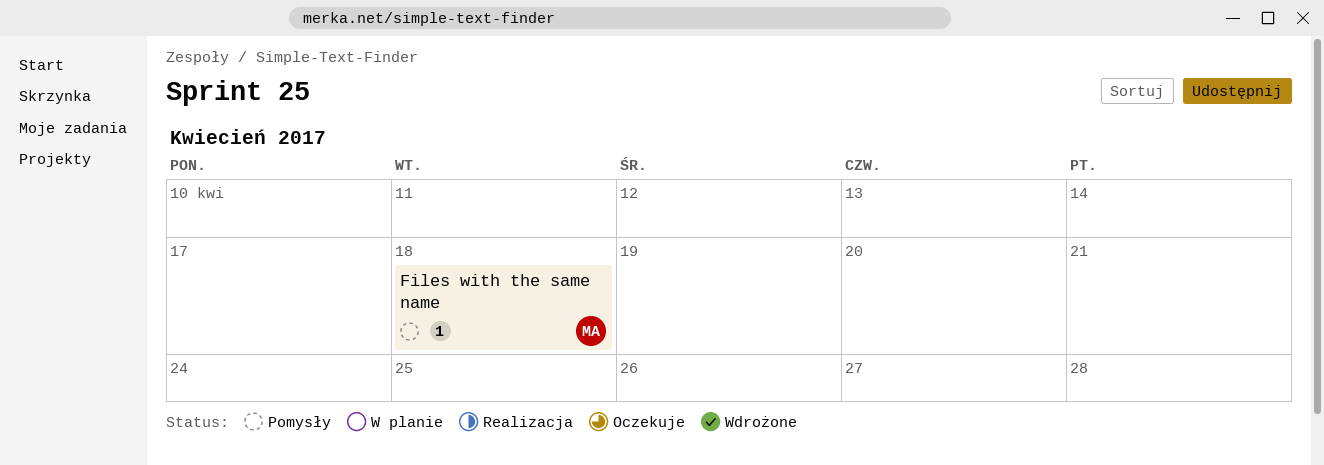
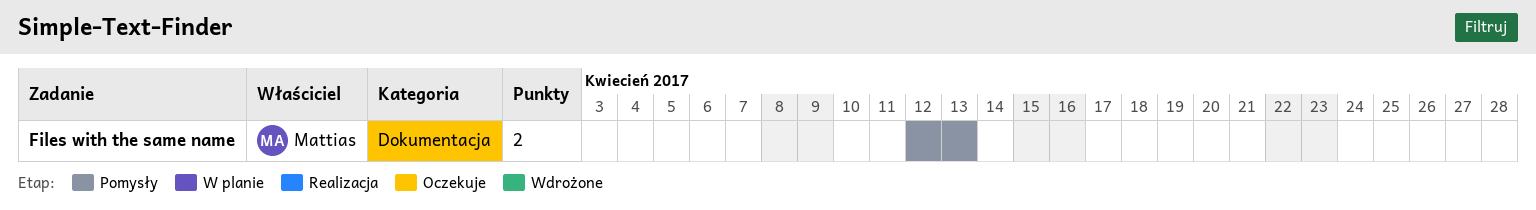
Files with the same name, estimate: 1 -> 2
Files with the same name, due: Apr 18 -> Apr 13

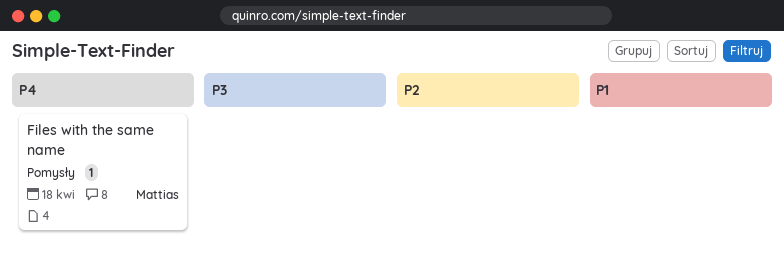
Files with the same name, estimate: 2 -> 1
Files with the same name, due: Apr 13 -> Apr 18

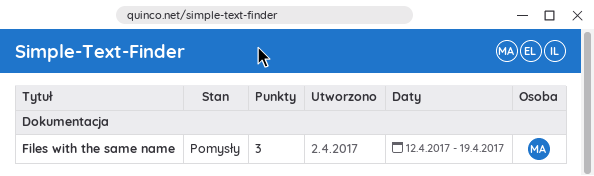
Files with the same name, estimate: 1 -> 3
Files with the same name, due: Apr 18 -> Apr 19

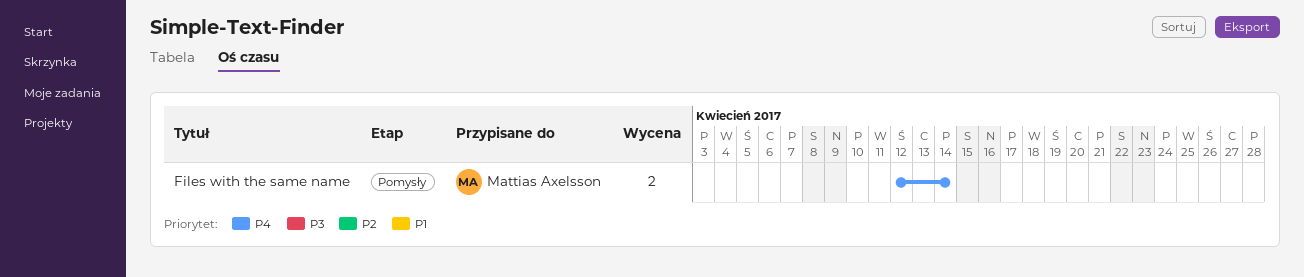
Files with the same name, estimate: 3 -> 2
Files with the same name, due: Apr 19 -> Apr 14

